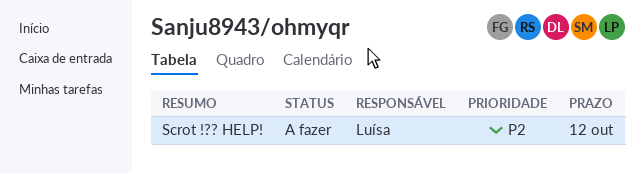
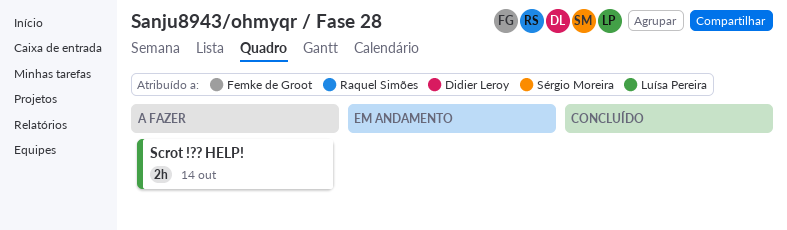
Scrot !?? HELP!, due: Oct 12 -> Oct 14

